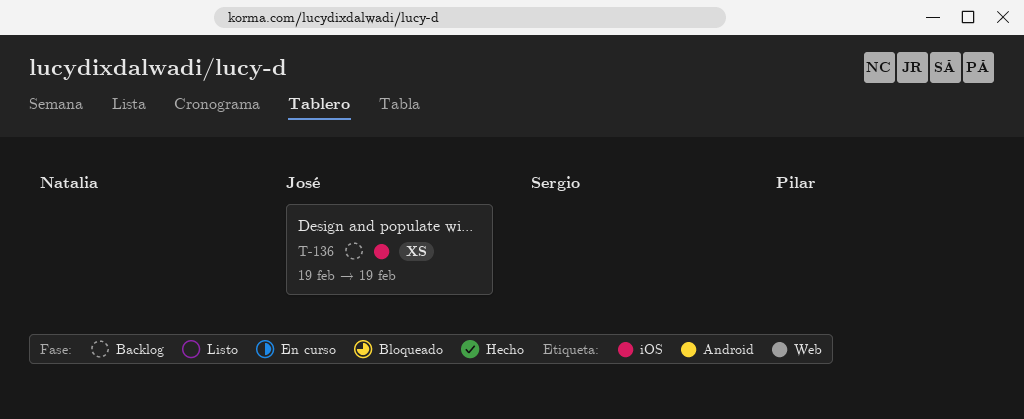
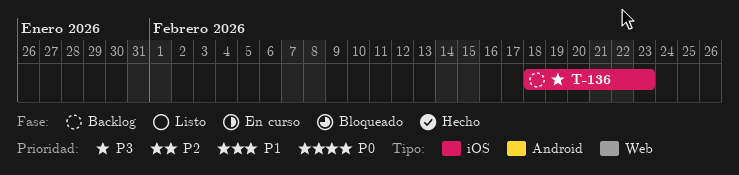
T-136, start: Feb 19 -> Feb 18
T-136, due: Feb 19 -> Feb 23

